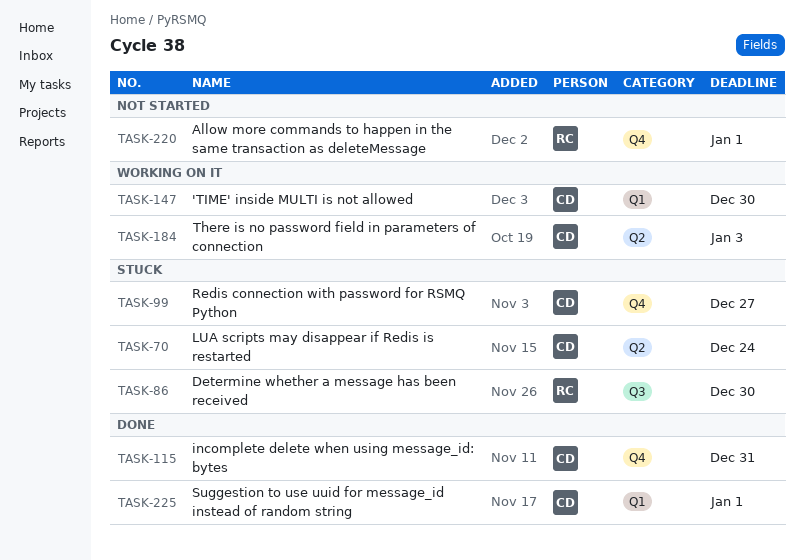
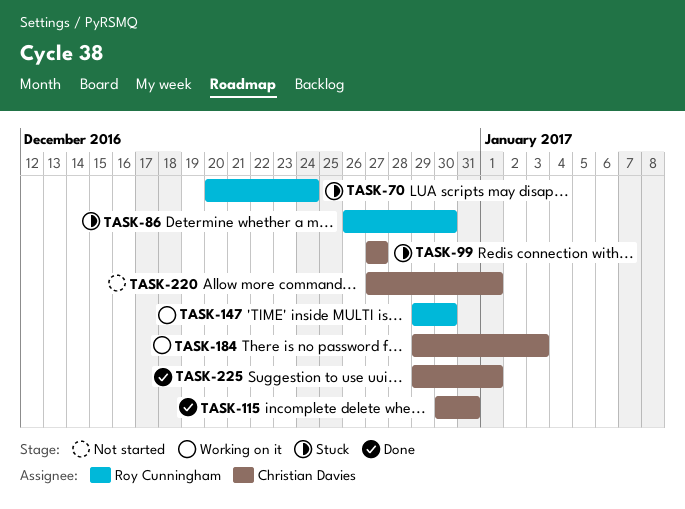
TASK-70, owner: Christian Davies -> Roy Cunningham
TASK-147, owner: Christian Davies -> Roy Cunningham
TASK-220, owner: Roy Cunningham -> Christian Davies

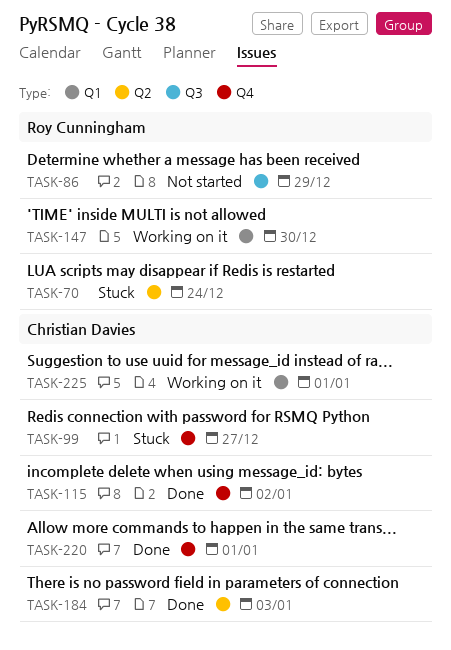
TASK-86, status: Stuck -> Not started
TASK-86, due: Dec 30 -> Dec 29
TASK-115, due: Dec 31 -> Jan 2
TASK-184, status: Working on it -> Done
TASK-220, status: Not started -> Done
TASK-225, status: Done -> Working on it

